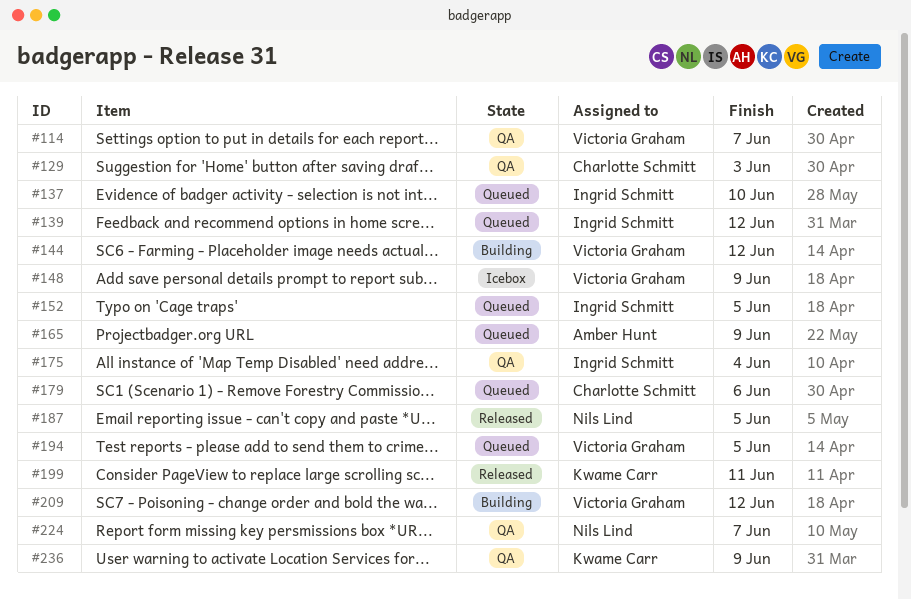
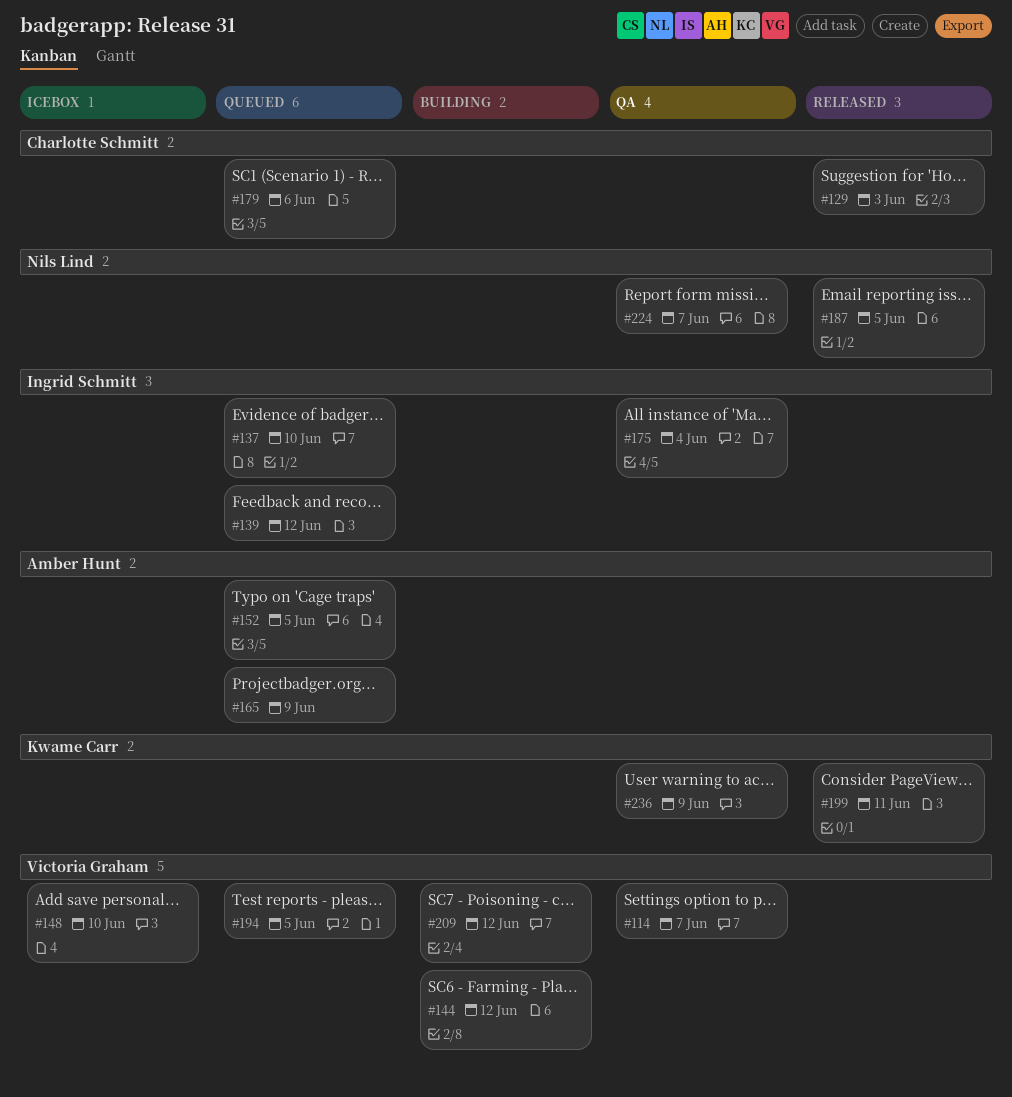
#129, status: QA -> Released
#148, due: Jun 9 -> Jun 10
#152, owner: Ingrid Schmitt -> Amber Hunt

